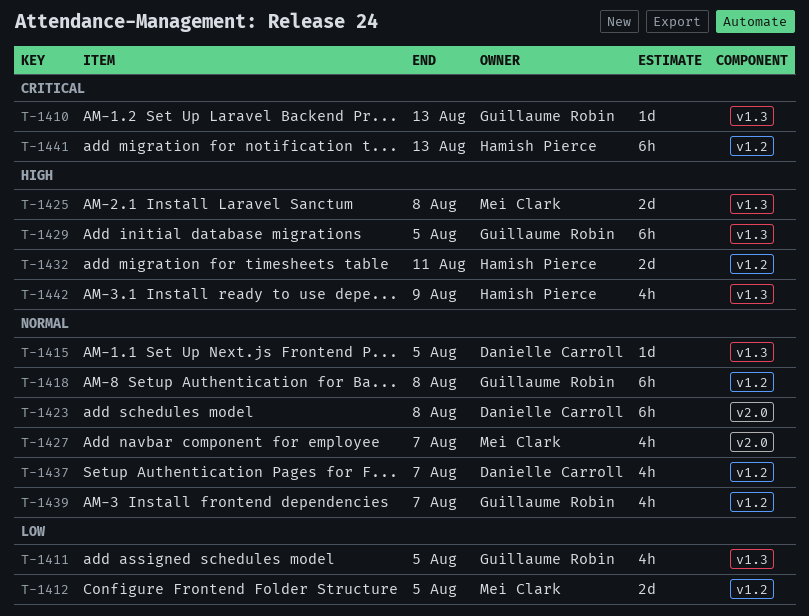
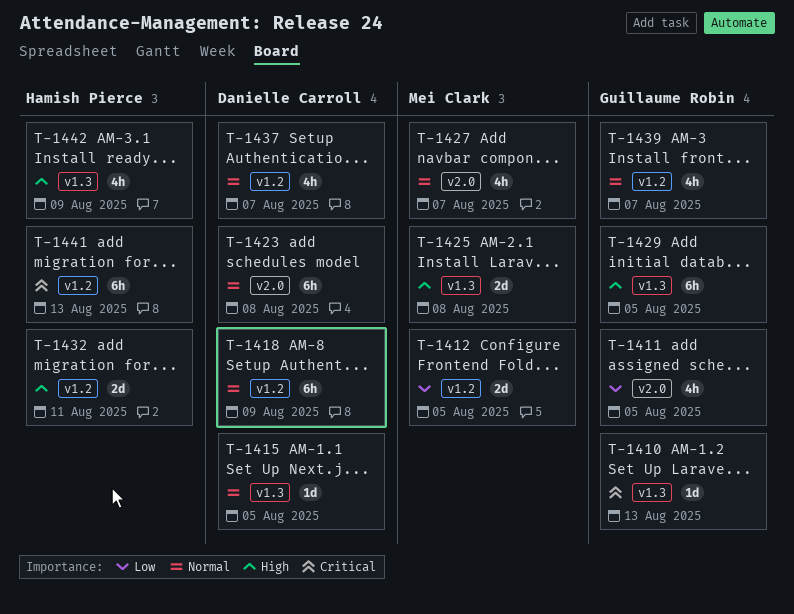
T-1411, label: v1.3 -> v2.0
T-1418, owner: Guillaume Robin -> Danielle Carroll
T-1418, due: Aug 8 -> Aug 9

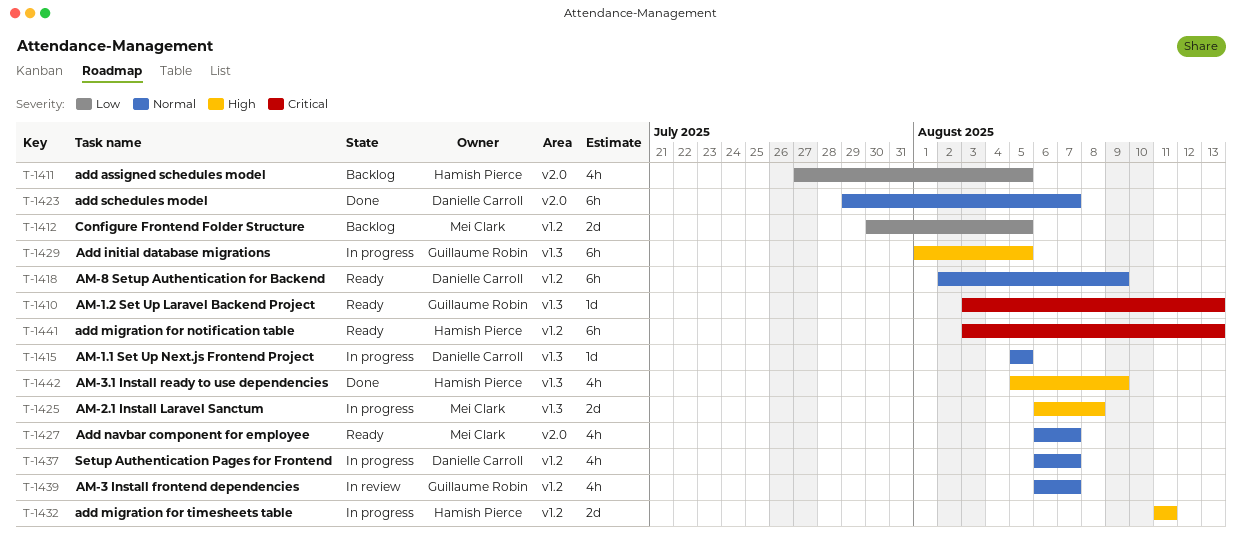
T-1411, owner: Guillaume Robin -> Hamish Pierce
T-1423, due: Aug 8 -> Aug 7

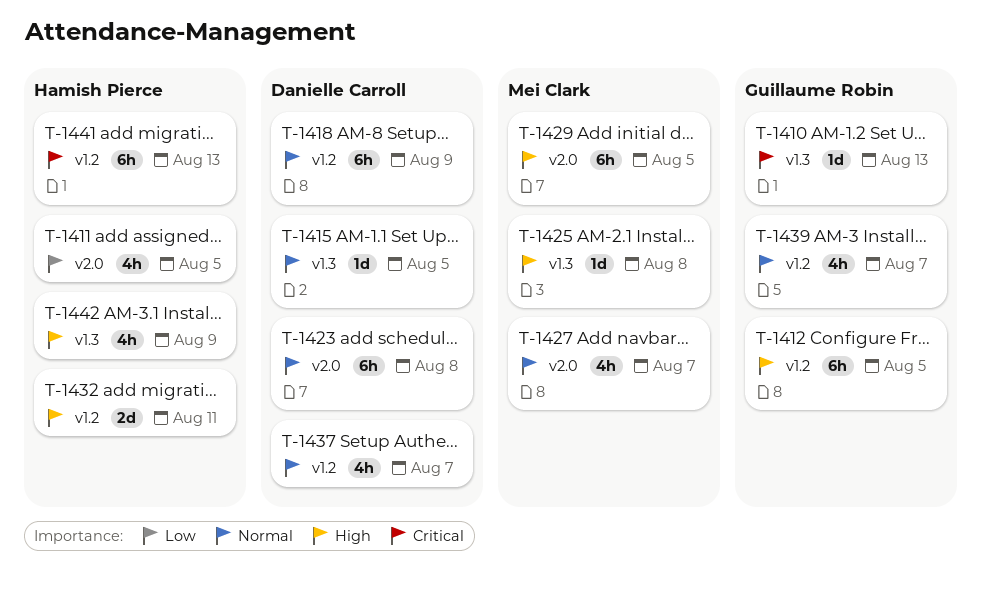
T-1412, owner: Mei Clark -> Guillaume Robin
T-1412, priority: Low -> High
T-1412, estimate: 2d -> 6h
T-1423, due: Aug 7 -> Aug 8
T-1425, estimate: 2d -> 1d
T-1429, owner: Guillaume Robin -> Mei Clark
T-1429, label: v1.3 -> v2.0

